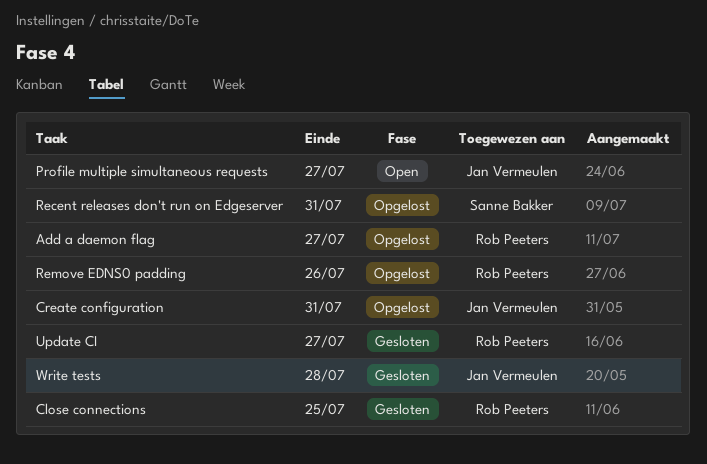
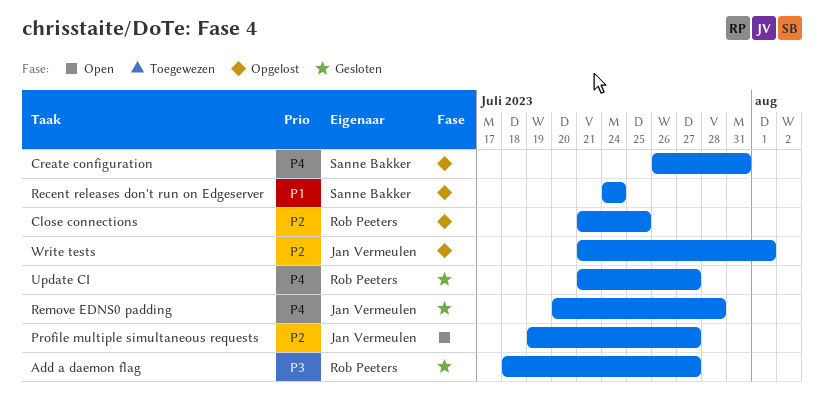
Add a daemon flag, status: Opgelost -> Gesloten
Close connections, status: Gesloten -> Opgelost
Create configuration, owner: Jan Vermeulen -> Sanne Bakker
Recent releases don't run on Edgeserver, due: Jul 31 -> Jul 24
Remove EDNS0 padding, status: Opgelost -> Gesloten
Remove EDNS0 padding, owner: Rob Peeters -> Jan Vermeulen
Remove EDNS0 padding, due: Jul 26 -> Jul 28
Write tests, status: Gesloten -> Opgelost
Write tests, due: Jul 28 -> Aug 1

